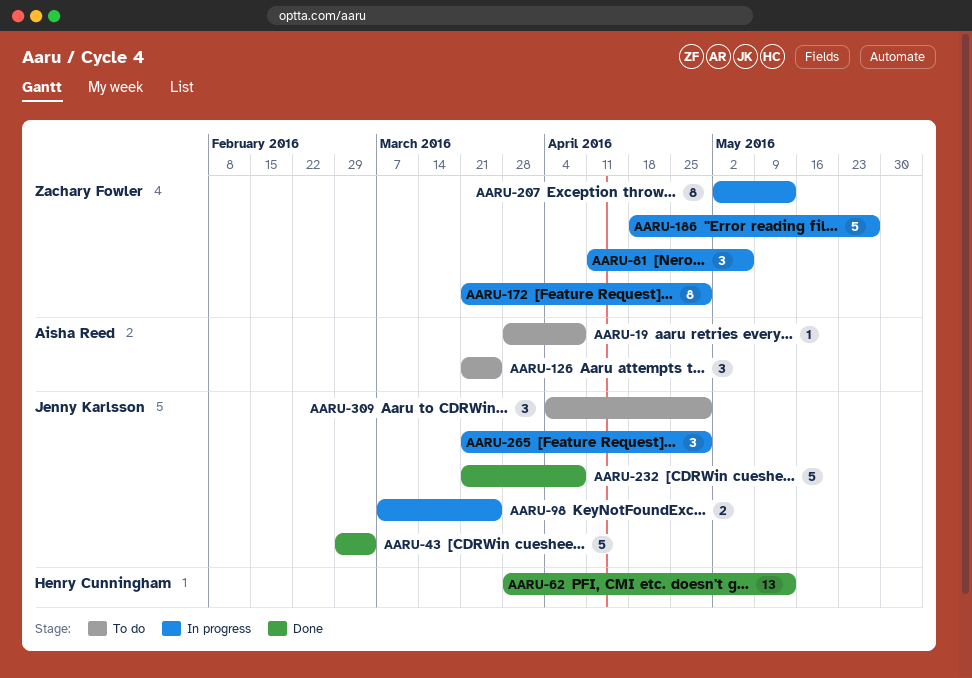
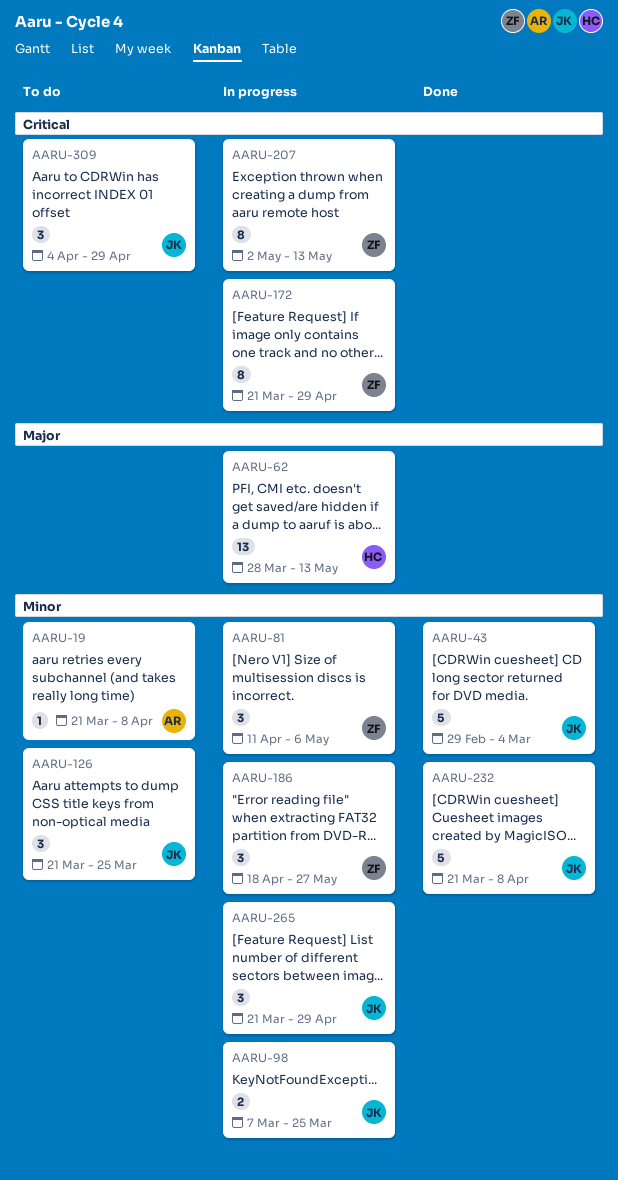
AARU-19, start: Mar 28 -> Mar 21
AARU-62, status: Done -> In progress
AARU-126, owner: Aisha Reed -> Jenny Karlsson
AARU-186, estimate: 5 -> 3

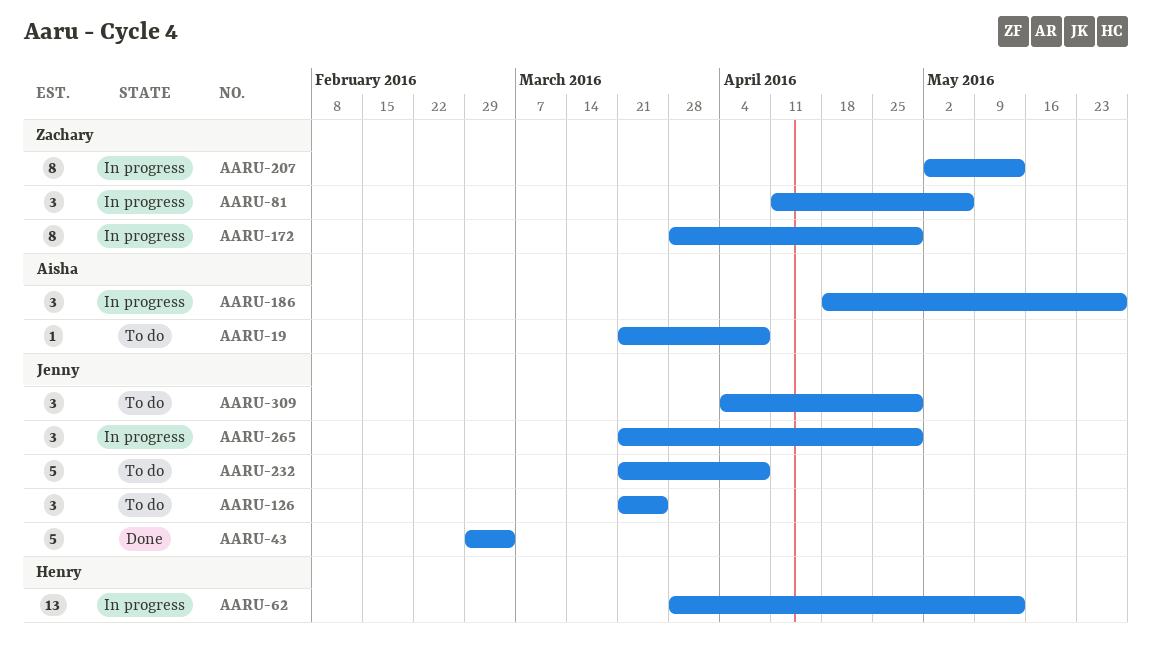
AARU-98: present -> none
AARU-172, start: Mar 21 -> Mar 28
AARU-186, owner: Zachary -> Aisha
AARU-232, status: Done -> To do

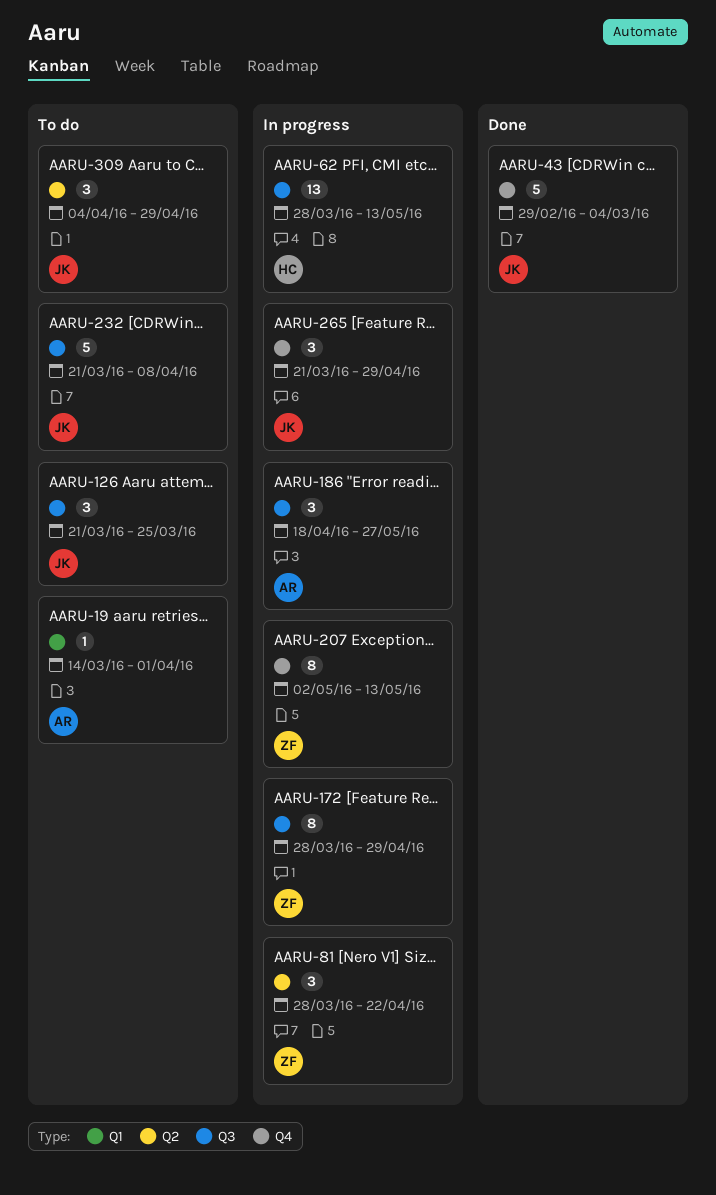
AARU-19, start: Mar 21 -> Mar 14
AARU-19, due: Apr 8 -> Apr 1
AARU-81, start: Apr 11 -> Mar 28
AARU-81, due: May 6 -> Apr 22

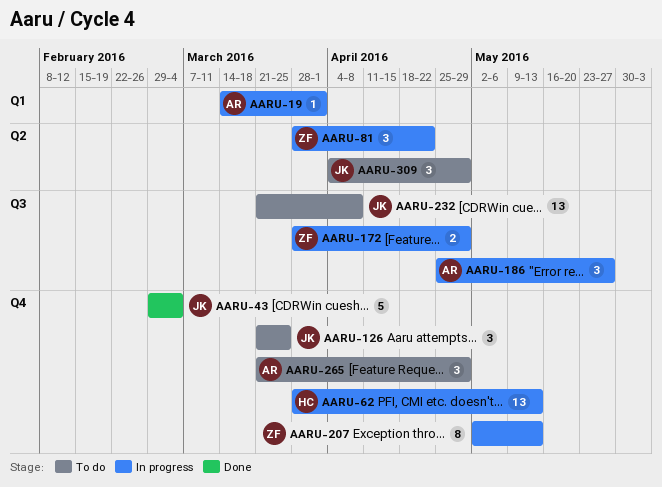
AARU-19, status: To do -> In progress
AARU-62, label: Q3 -> Q4
AARU-126, label: Q3 -> Q4
AARU-172, estimate: 8 -> 2
AARU-186, start: Apr 18 -> Apr 25
AARU-232, estimate: 5 -> 13
AARU-265, status: In progress -> To do
AARU-265, owner: JK -> AR

